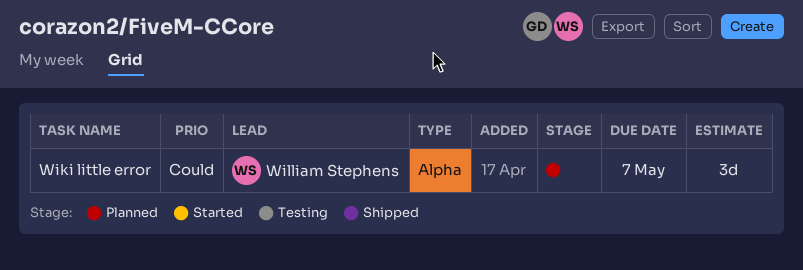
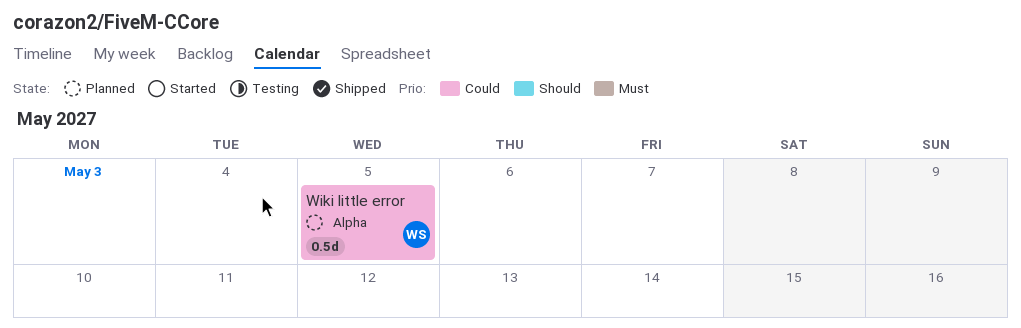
Wiki little error, estimate: 3d -> 0.5d
Wiki little error, due: May 7 -> May 5

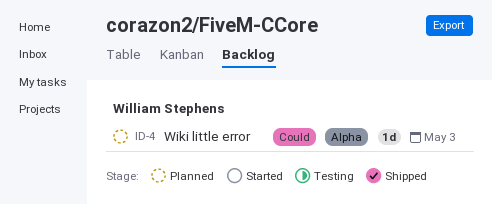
Wiki little error, estimate: 0.5d -> 1d
Wiki little error, due: May 5 -> May 3

